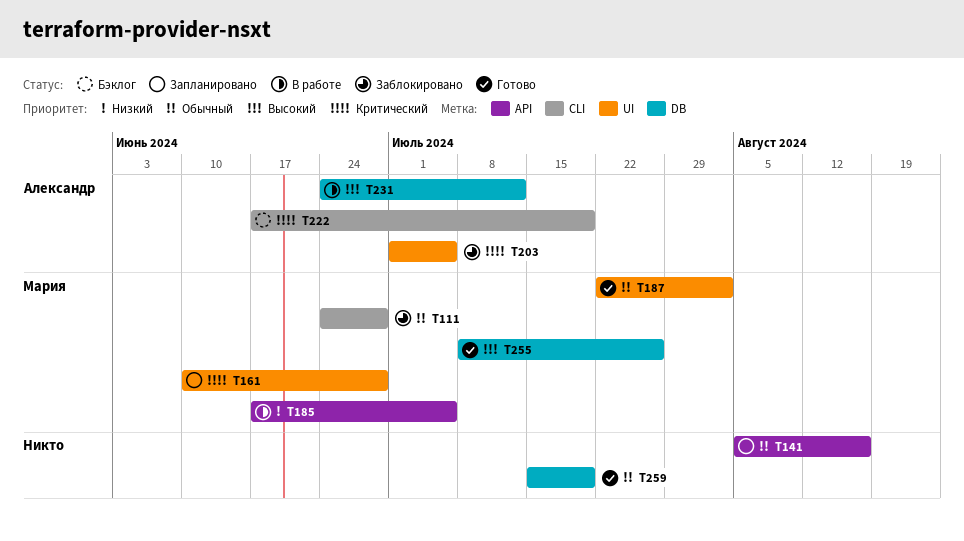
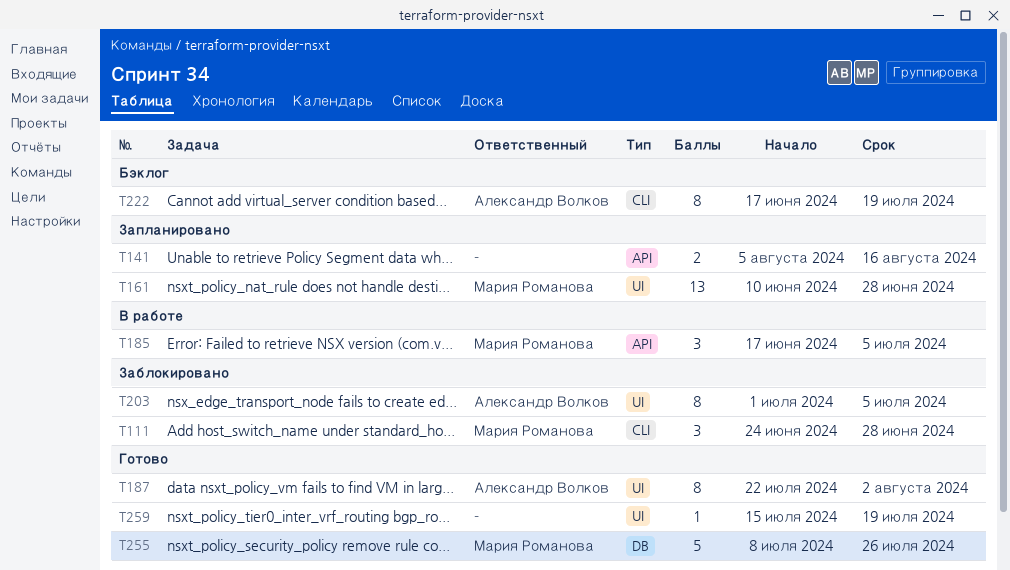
T187, owner: Мария Романова -> Александр Волков
T231: present -> none
T259, label: DB -> UI

